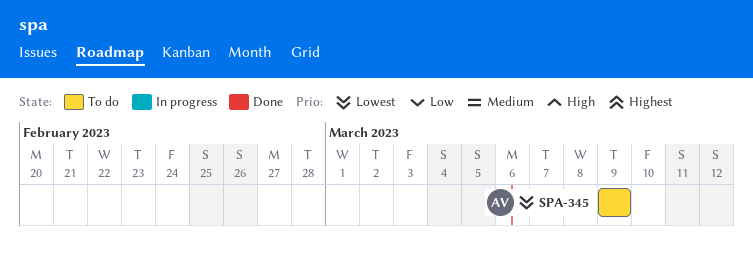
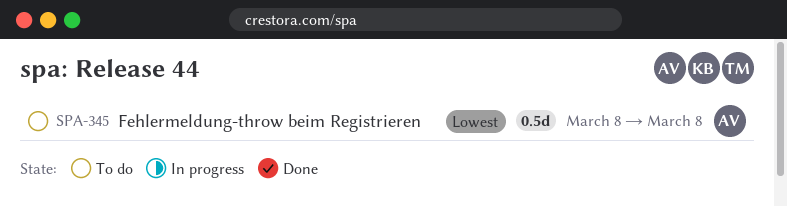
SPA-345, start: Mar 9 -> Mar 8
SPA-345, due: Mar 9 -> Mar 8

